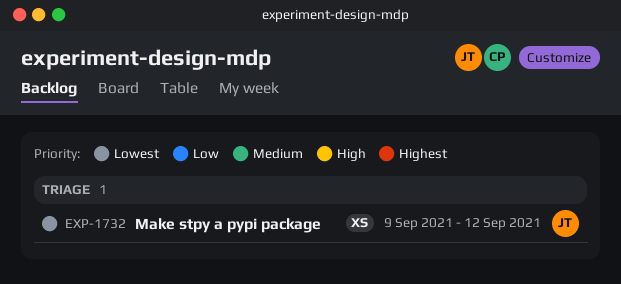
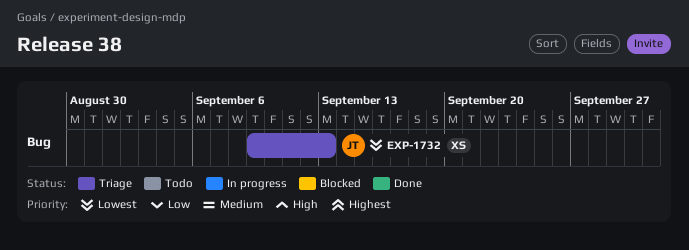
EXP-1732, due: Sep 12 -> Sep 13

